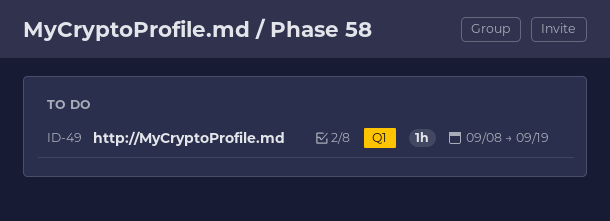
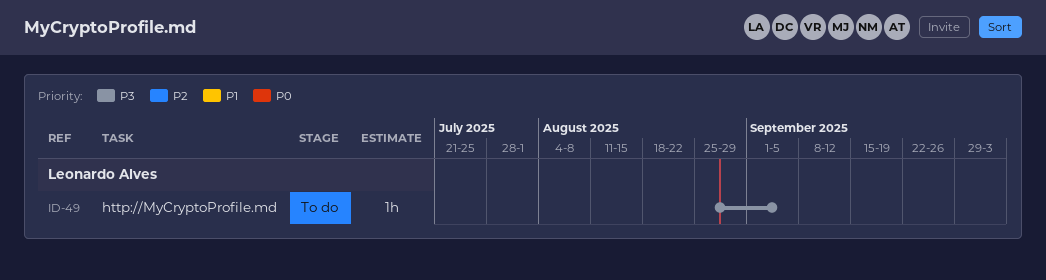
ID-49, start: Sep 8 -> Aug 25
ID-49, due: Sep 19 -> Sep 5

